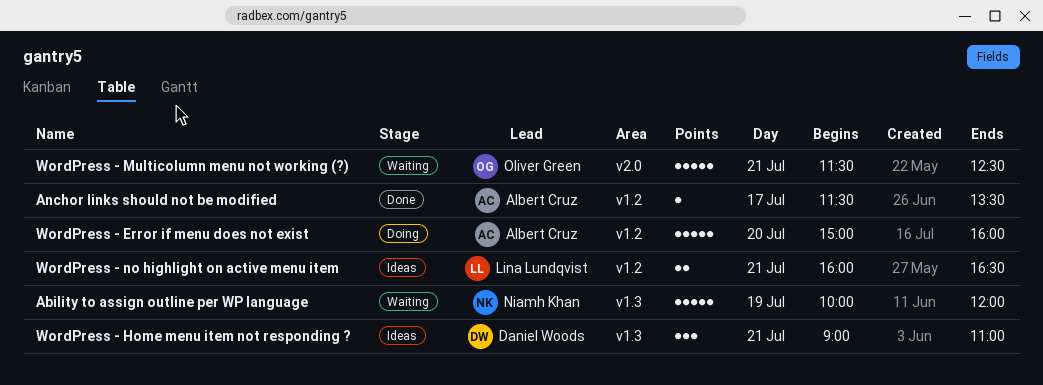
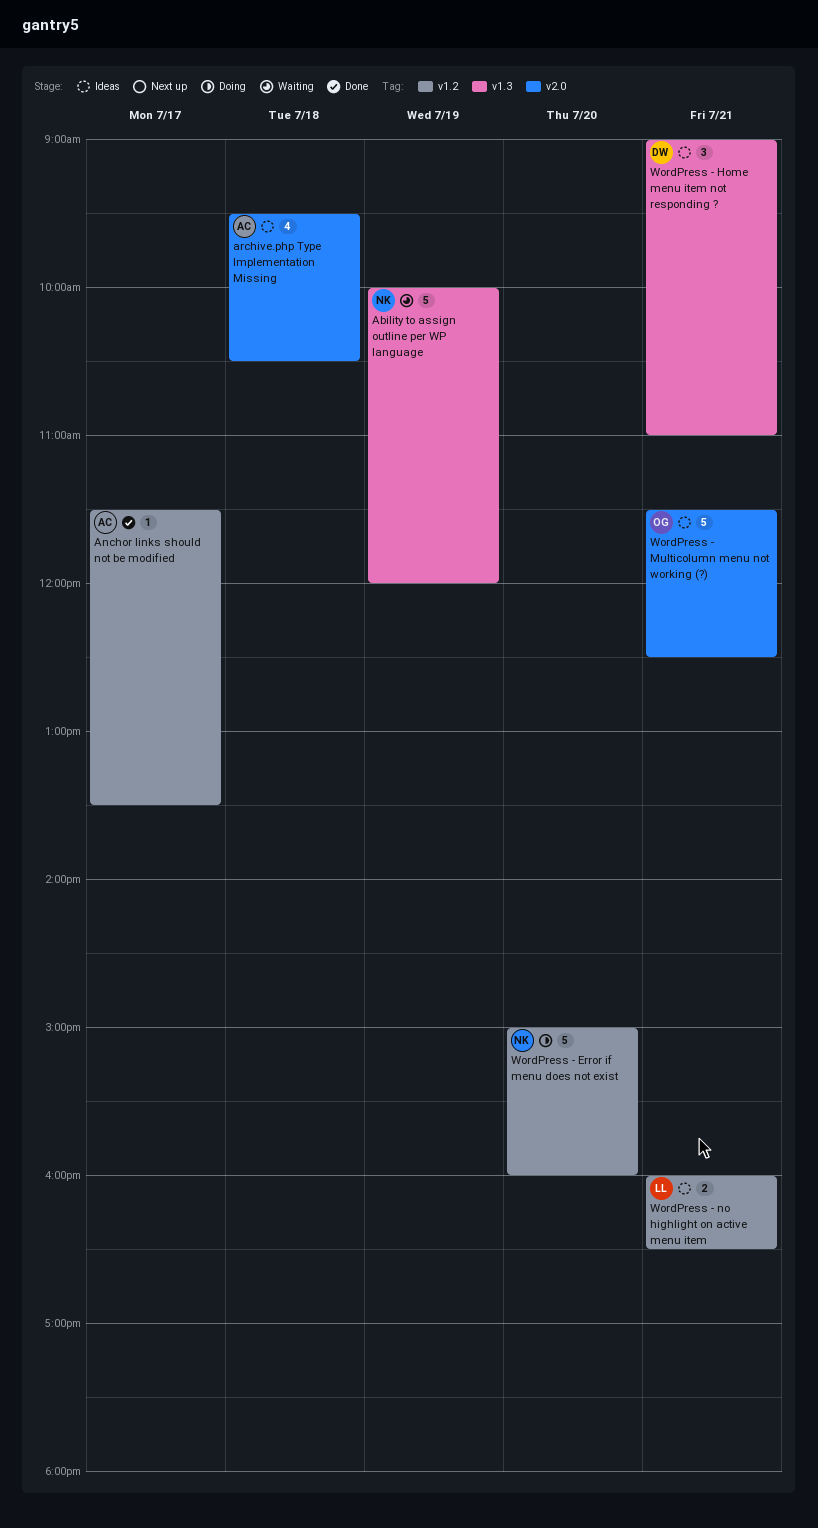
archive.php Type Implementation Missing: none -> present
WordPress - Error if menu does not exist, owner: Albert Cruz -> Niamh Khan
WordPress - Multicolumn menu not working (?), status: Waiting -> Ideas

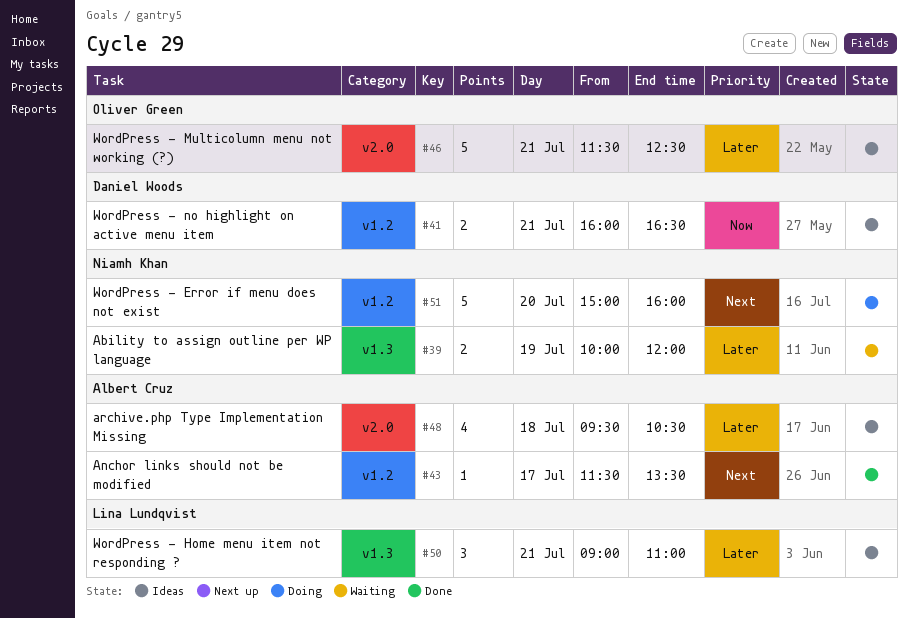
Ability to assign outline per WP language, estimate: 5 -> 2
WordPress - Home menu item not responding ?, owner: Daniel Woods -> Lina Lundqvist
WordPress - no highlight on active menu item, owner: Lina Lundqvist -> Daniel Woods

